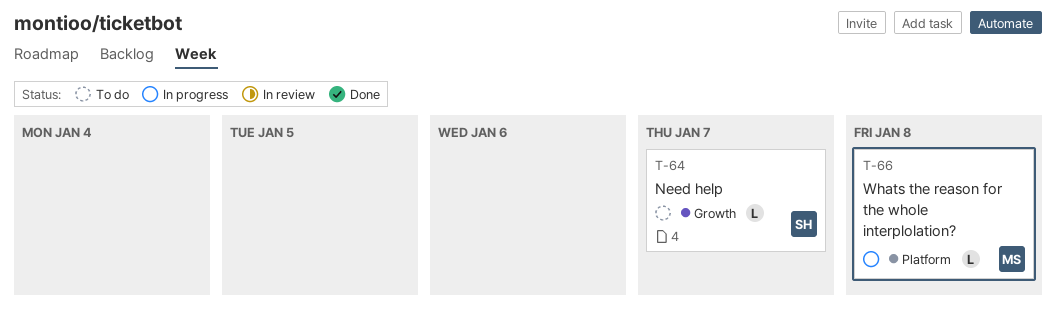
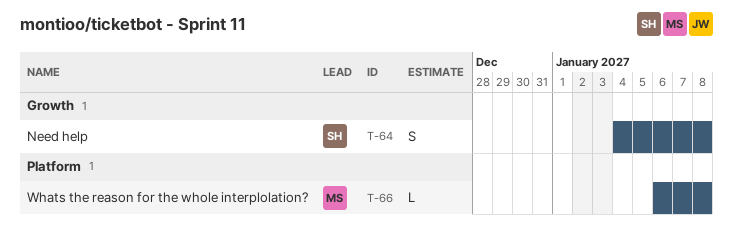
T-64, estimate: L -> S
T-64, due: Jan 7 -> Jan 8

